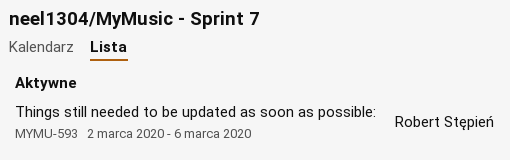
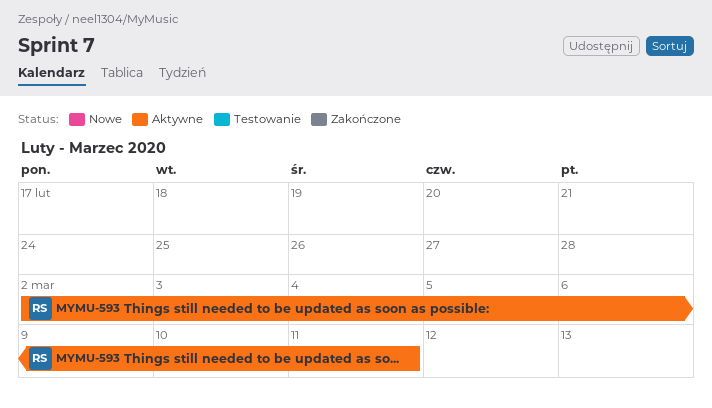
MYMU-593, due: Mar 6 -> Mar 11

